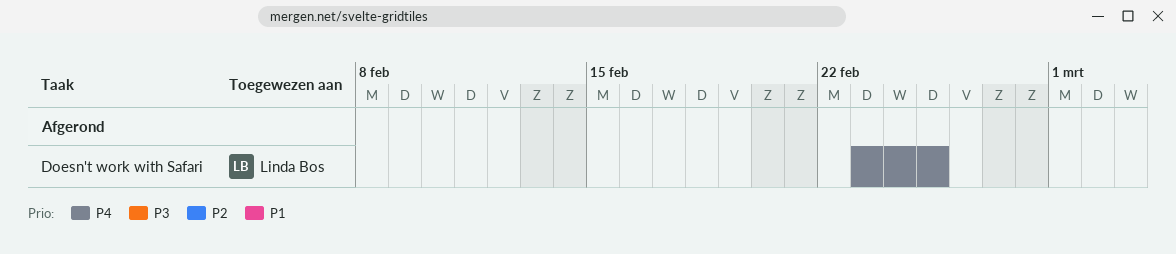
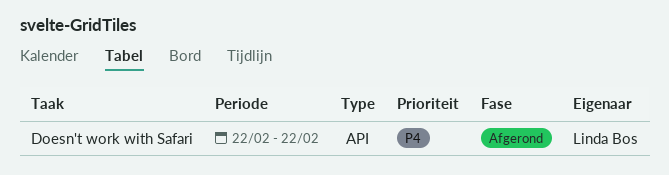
Doesn't work with Safari, start: Feb 23 -> Feb 22
Doesn't work with Safari, due: Feb 25 -> Feb 22

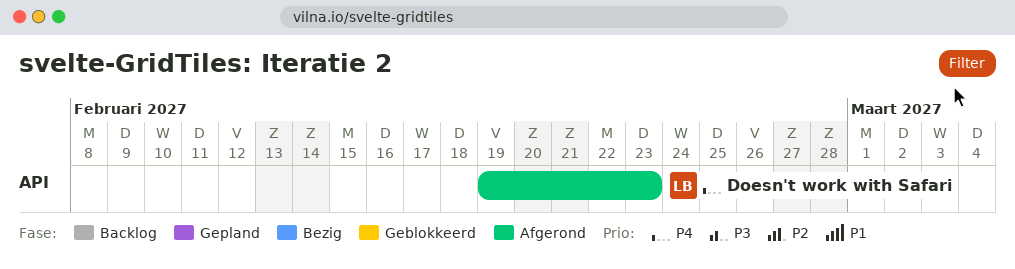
Doesn't work with Safari, start: Feb 22 -> Feb 19
Doesn't work with Safari, due: Feb 22 -> Feb 23

